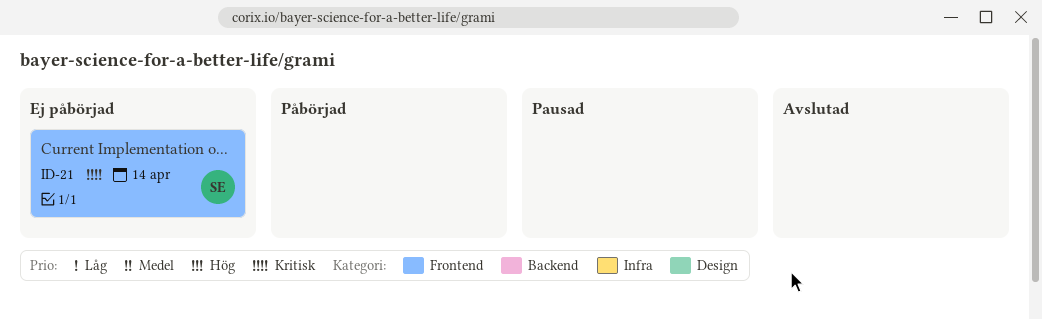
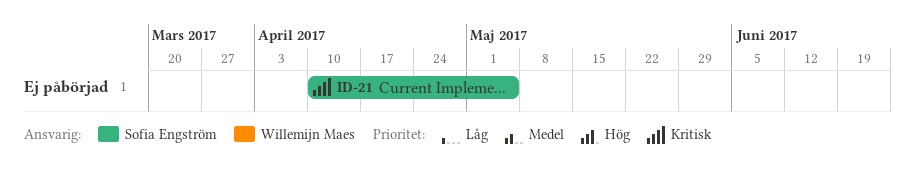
ID-21, due: Apr 14 -> May 5

